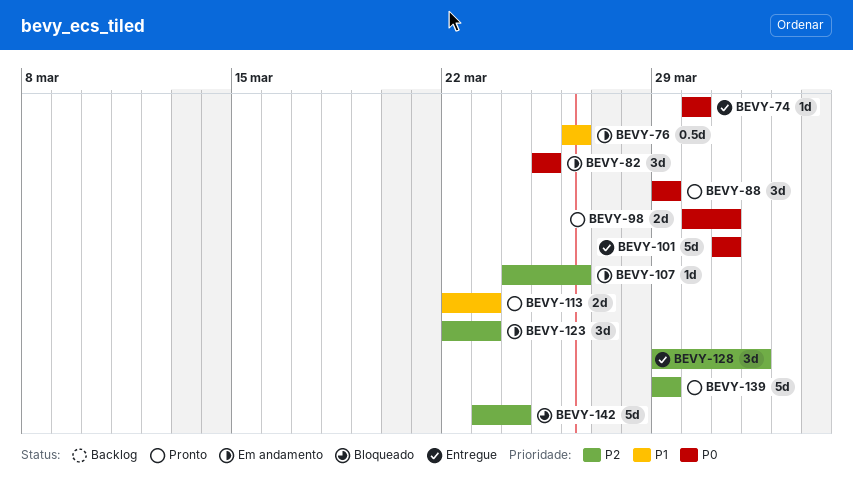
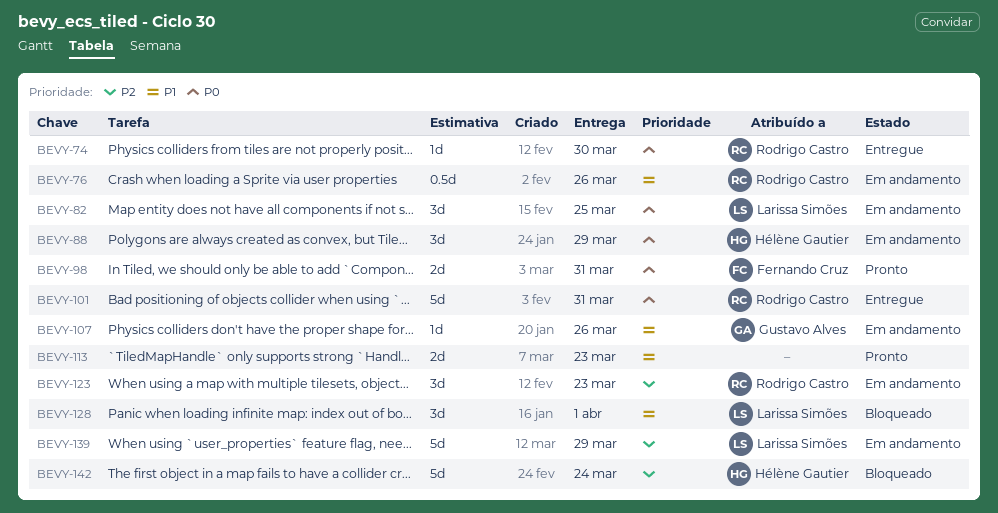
BEVY-88, status: Pronto -> Em andamento
BEVY-107, priority: P2 -> P1
BEVY-128, status: Entregue -> Bloqueado
BEVY-128, priority: P2 -> P1
BEVY-139, status: Pronto -> Em andamento

